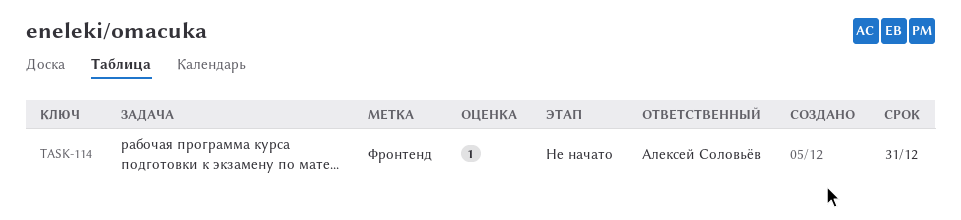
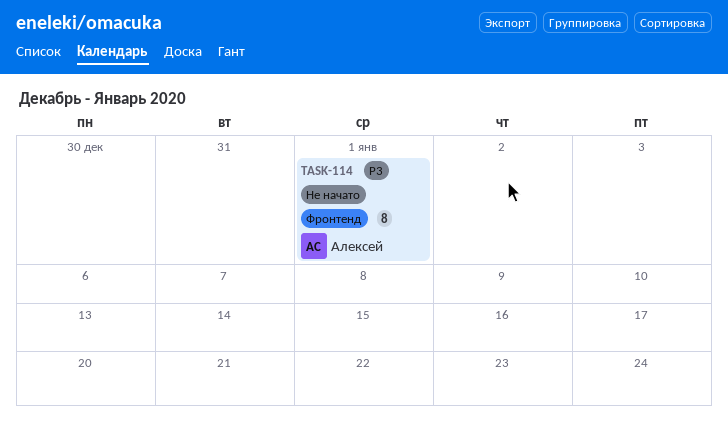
TASK-114, estimate: 1 -> 8
TASK-114, due: Dec 31 -> Jan 1

